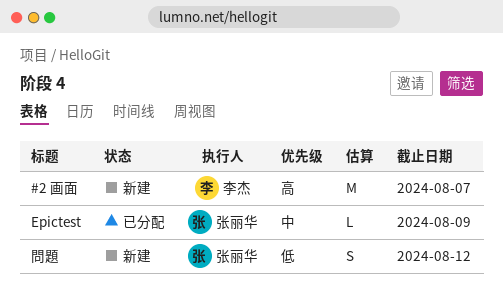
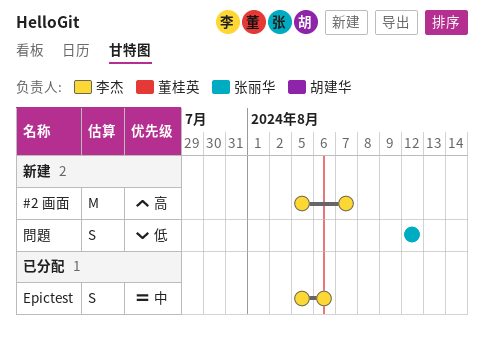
Epictest, owner: 张丽华 -> 李杰
Epictest, estimate: L -> S
Epictest, due: Aug 9 -> Aug 6

